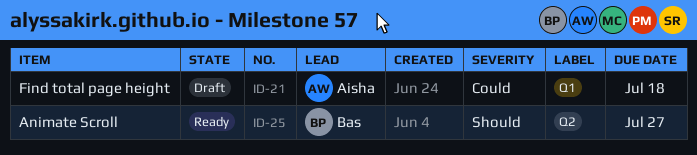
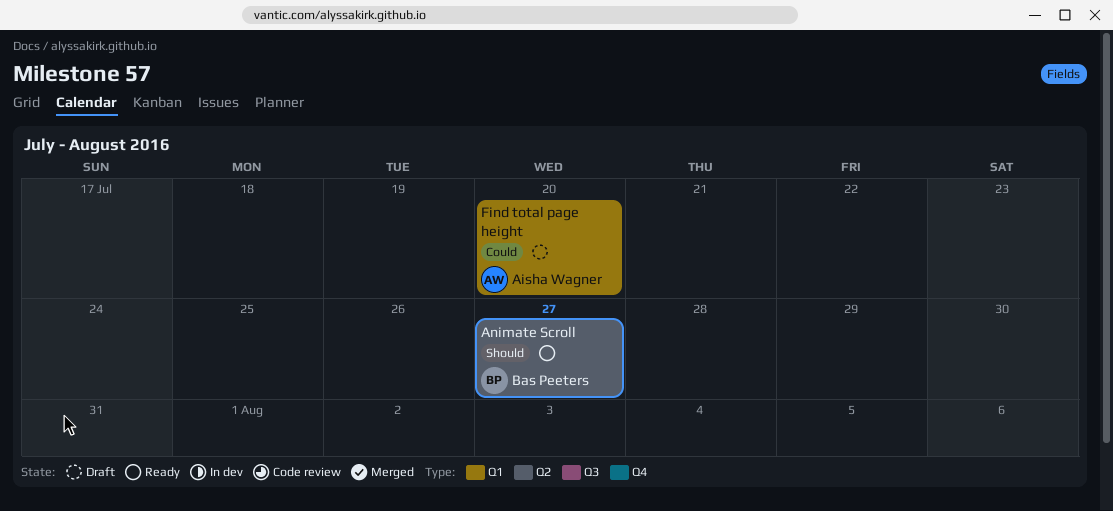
Find total page height, due: Jul 18 -> Jul 20

